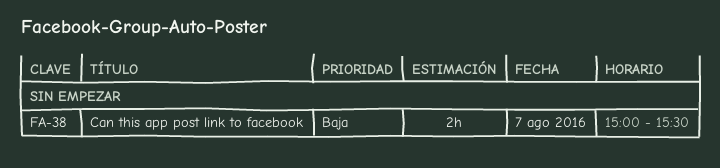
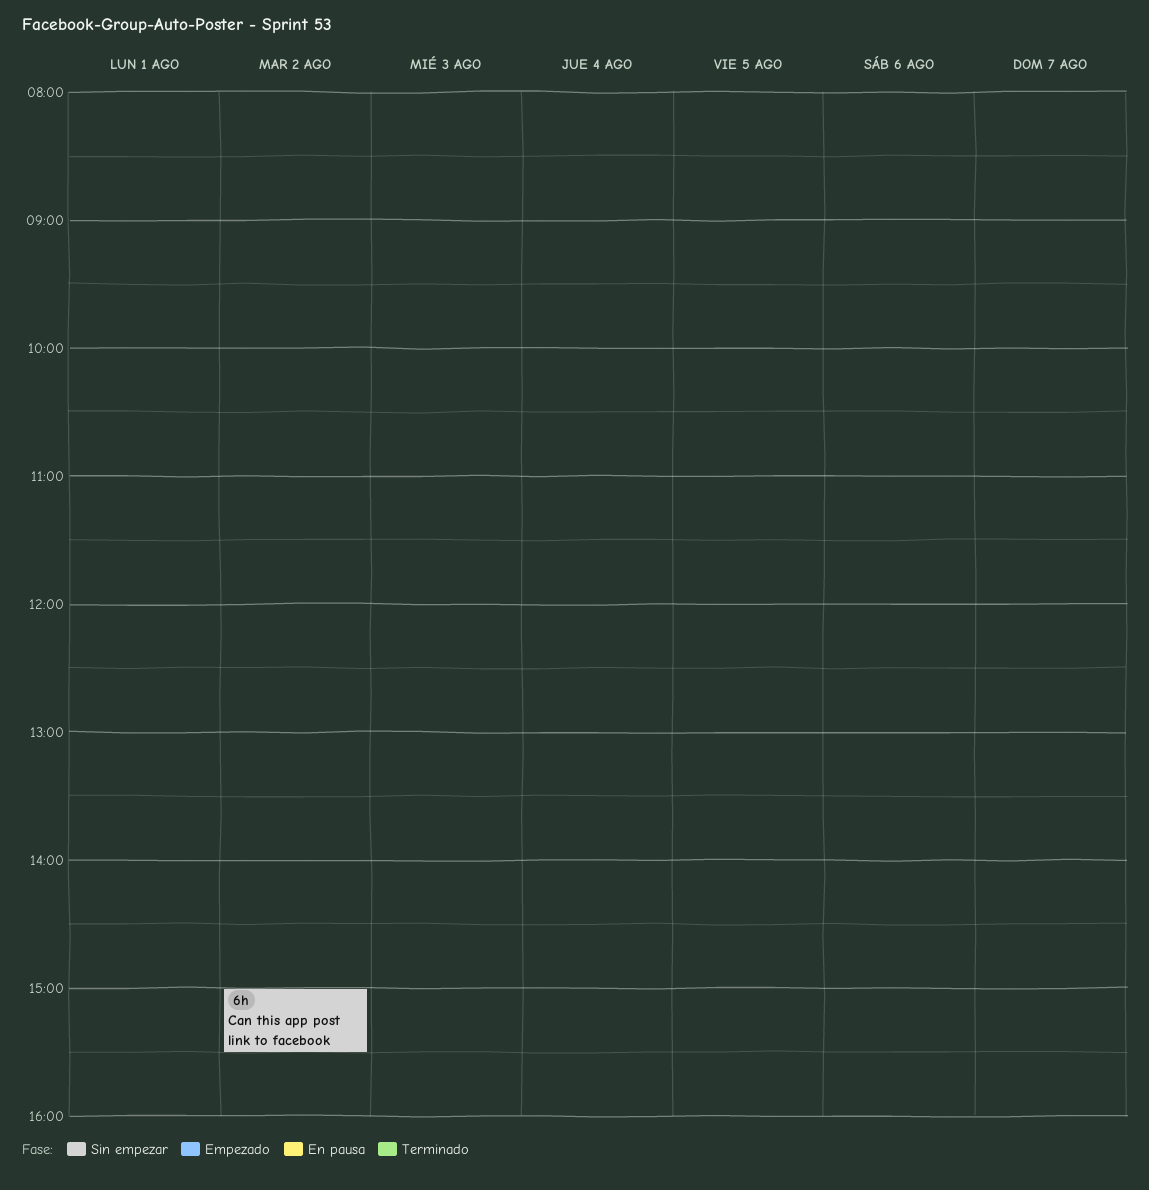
Can this app post link to facebook, estimate: 2h -> 6h
Can this app post link to facebook, day: Aug 7 -> Aug 2

